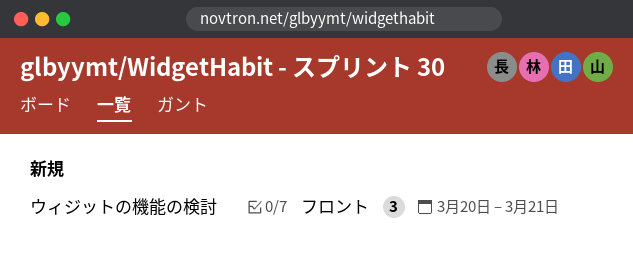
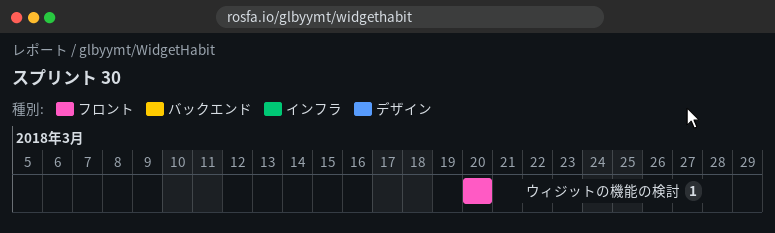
ウィジットの機能の検討, estimate: 3 -> 1
ウィジットの機能の検討, due: Mar 21 -> Mar 20

